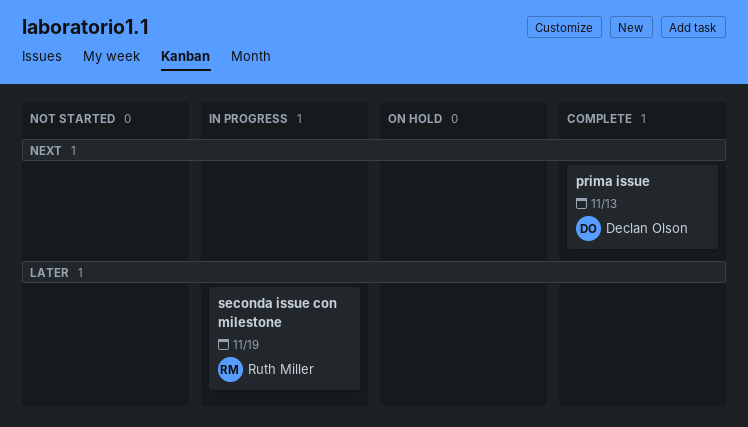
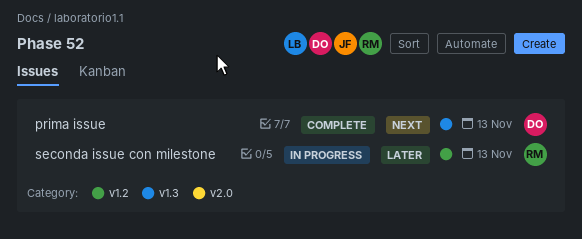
seconda issue con milestone, due: Nov 19 -> Nov 13

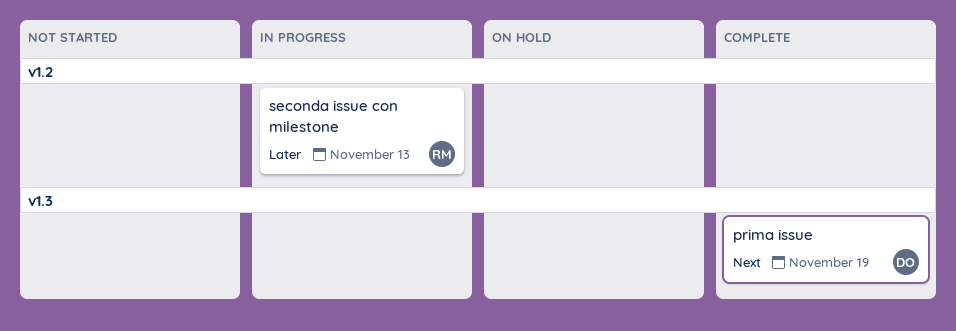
prima issue, due: Nov 13 -> Nov 19

